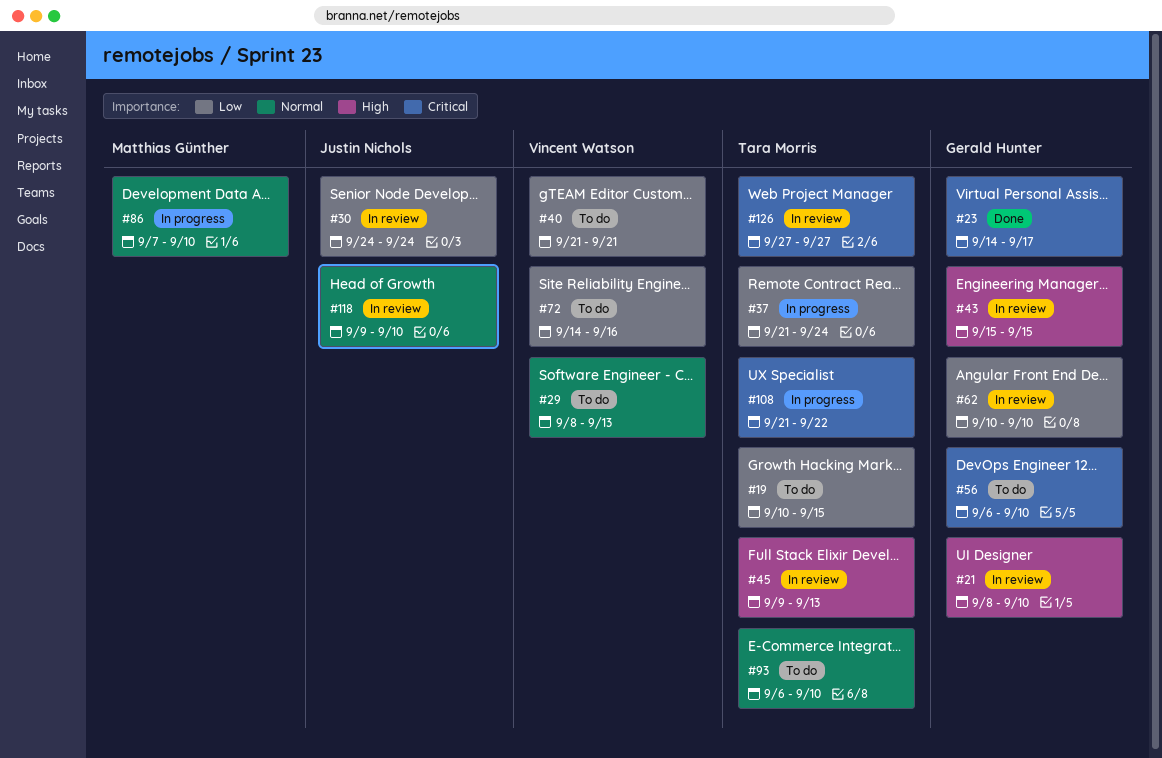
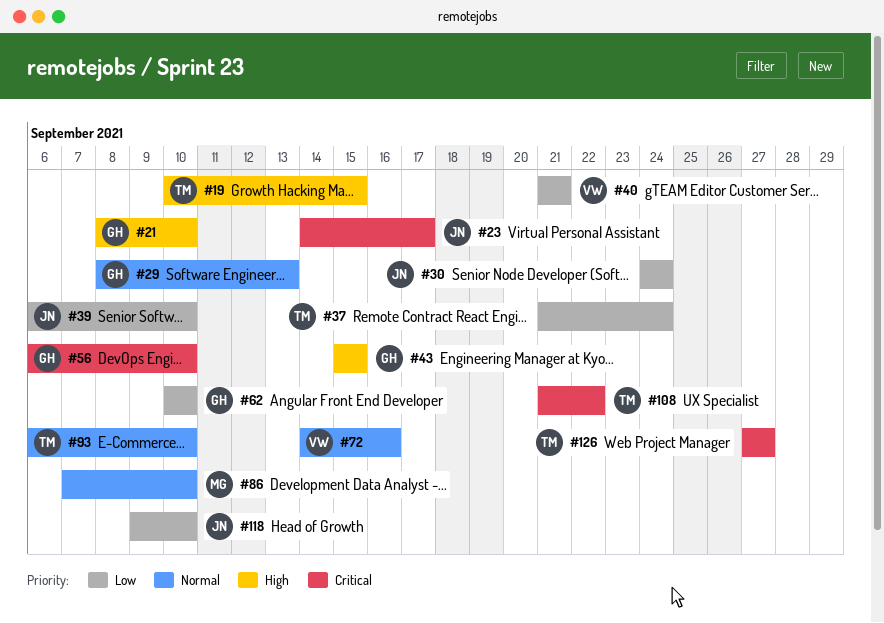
#19, priority: Low -> High
#23, owner: Gerald Hunter -> Justin Nichols
#29, owner: Vincent Watson -> Gerald Hunter
#39: none -> present
#45: present -> none
#72, priority: Low -> Normal
#118, priority: Normal -> Low

